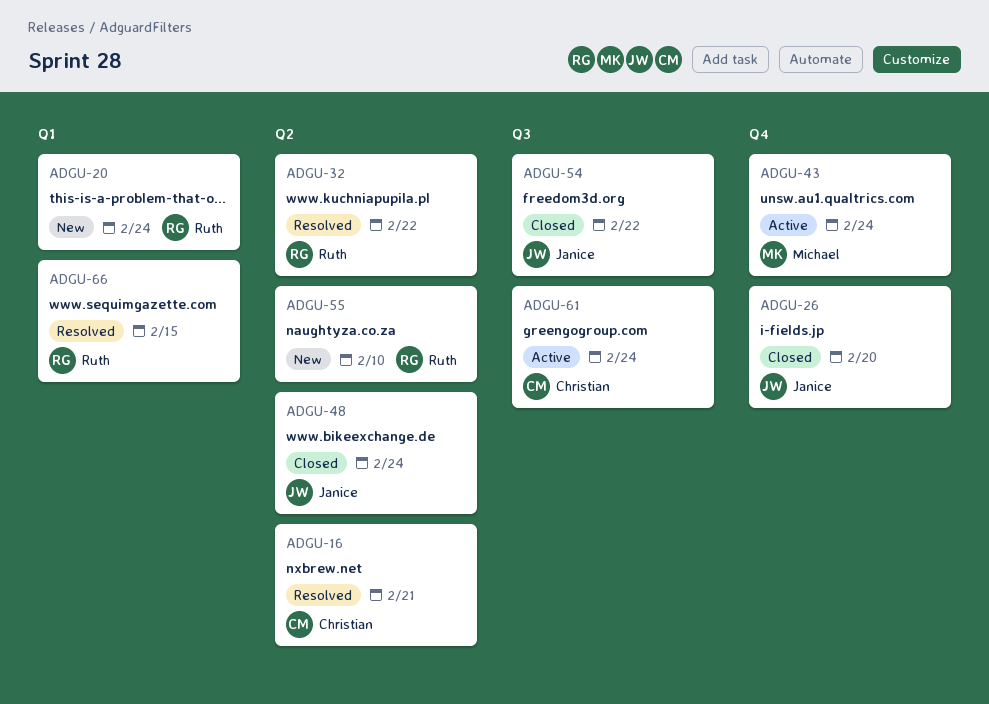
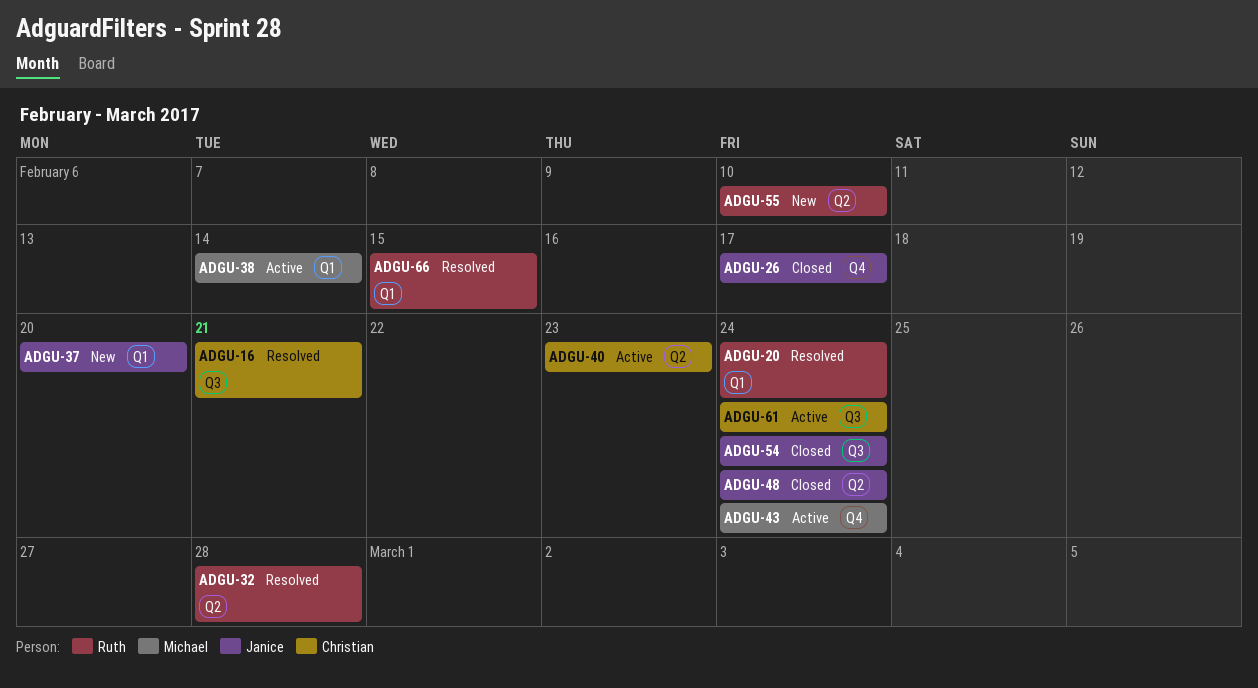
ADGU-16, label: Q2 -> Q3
ADGU-20, status: New -> Resolved
ADGU-26, due: Feb 20 -> Feb 17
ADGU-32, due: Feb 22 -> Feb 28
ADGU-37: none -> present
ADGU-38: none -> present
ADGU-40: none -> present
ADGU-54, due: Feb 22 -> Feb 24

